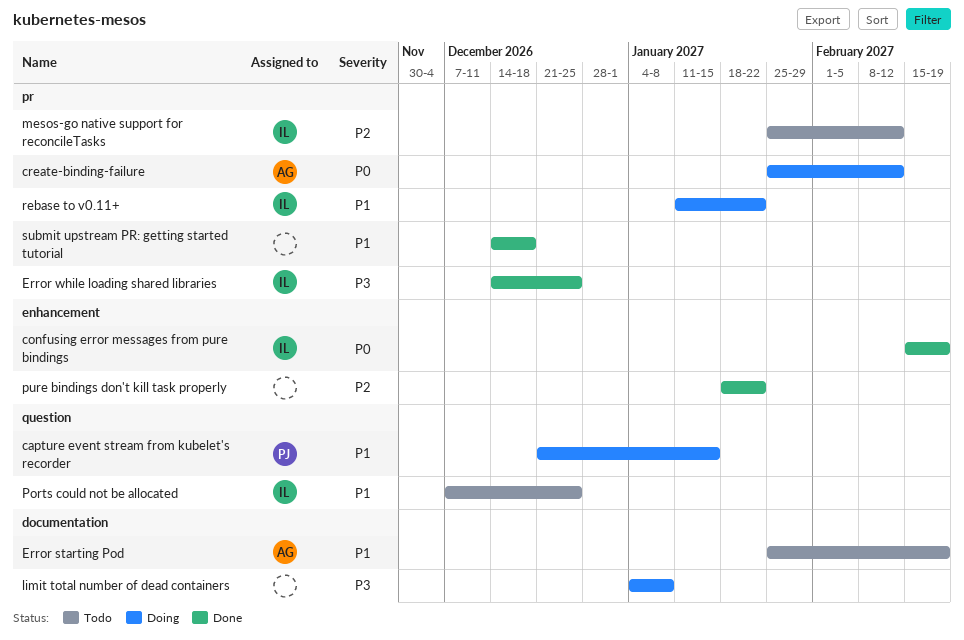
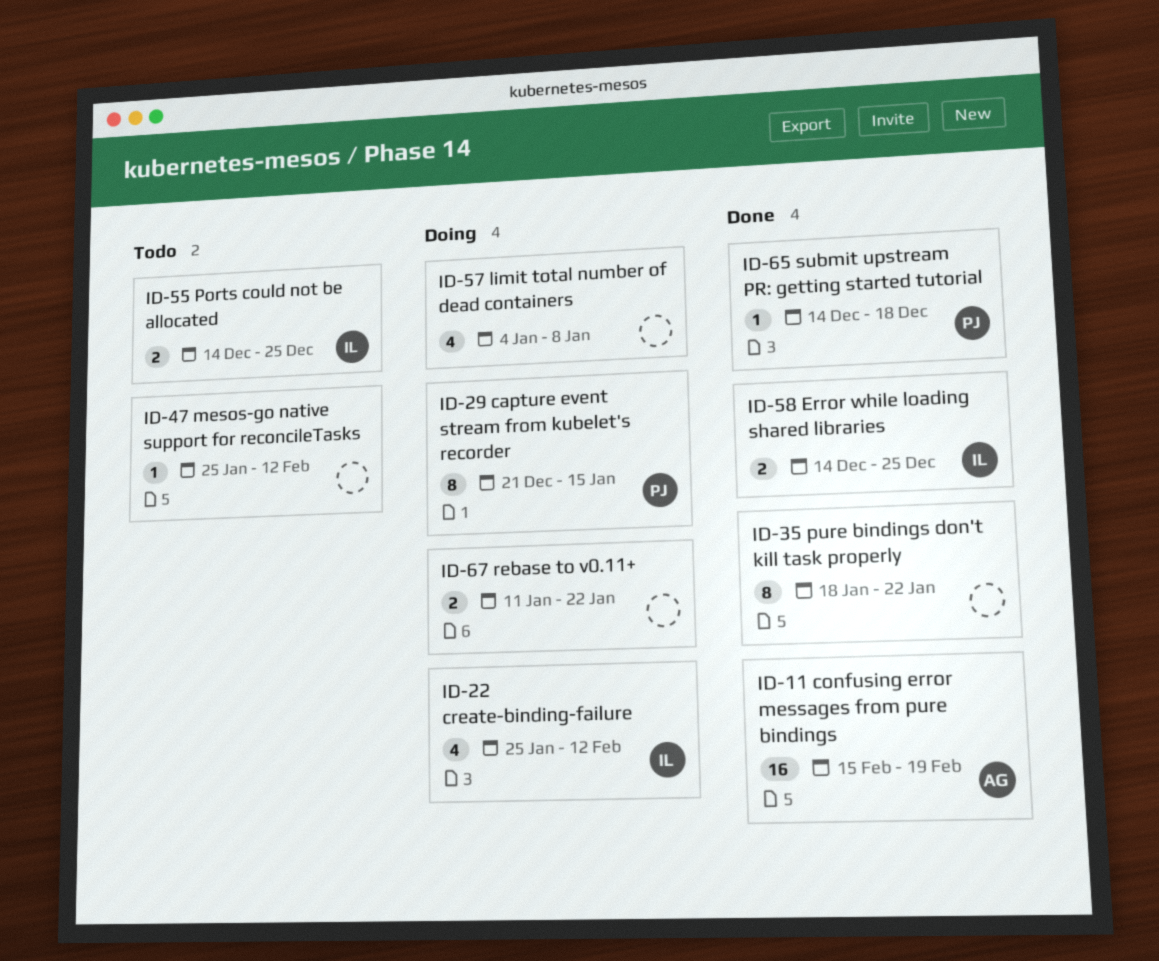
confusing error messages from pure bindings, owner: IL -> AG
create-binding-failure, owner: AG -> IL
Error starting Pod: present -> none
mesos-go native support for reconcileTasks, owner: IL -> none
Ports could not be allocated, start: Dec 7 -> Dec 14
rebase to v0.11+, owner: IL -> none
submit upstream PR: getting started tutorial, owner: none -> PJ

